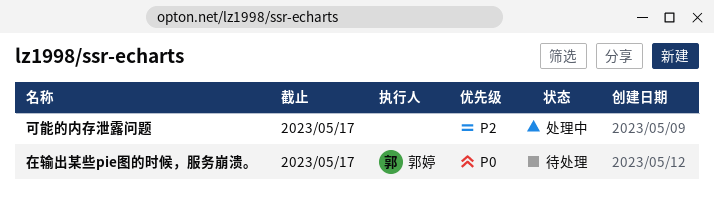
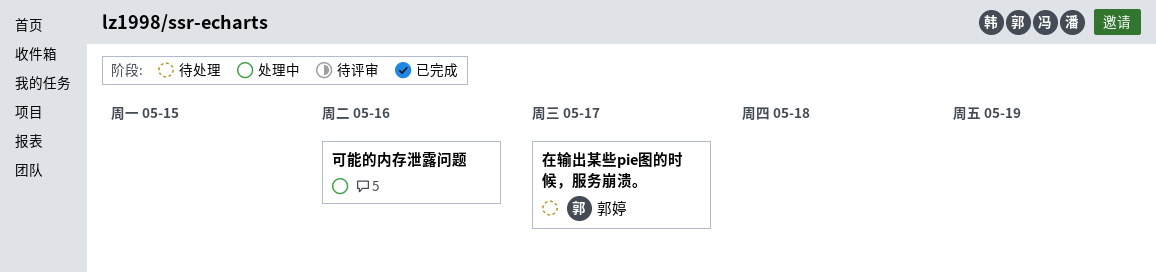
可能的内存泄露问题, due: May 17 -> May 16

